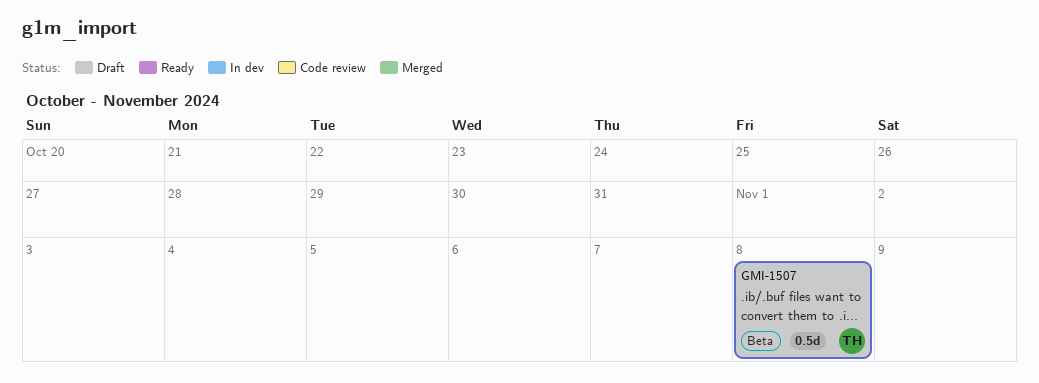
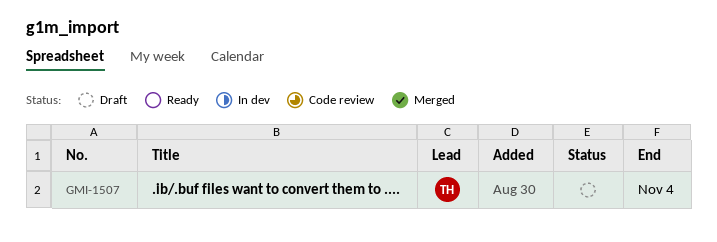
GMI-1507, due: Nov 8 -> Nov 4

